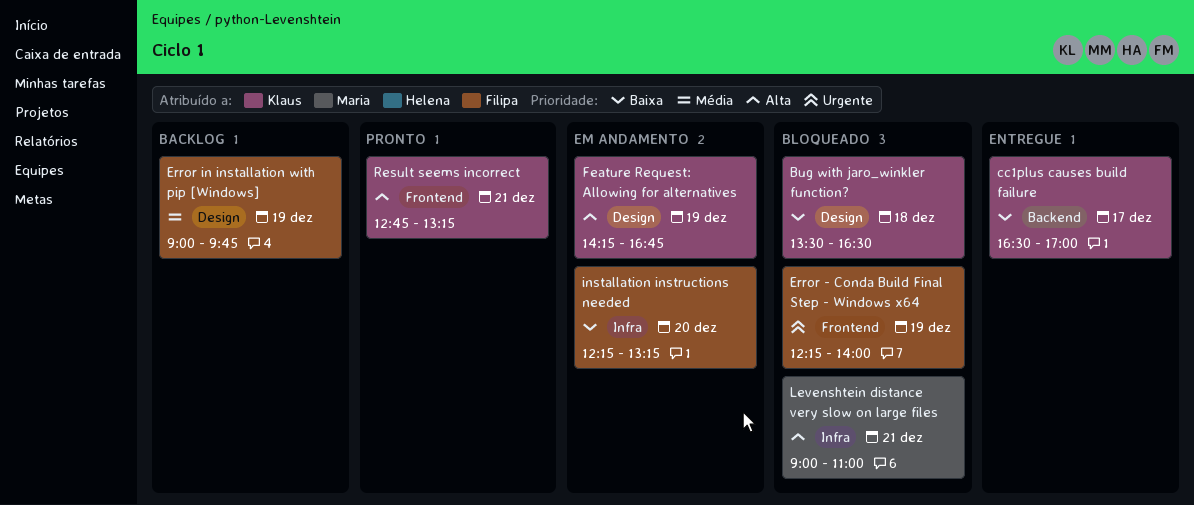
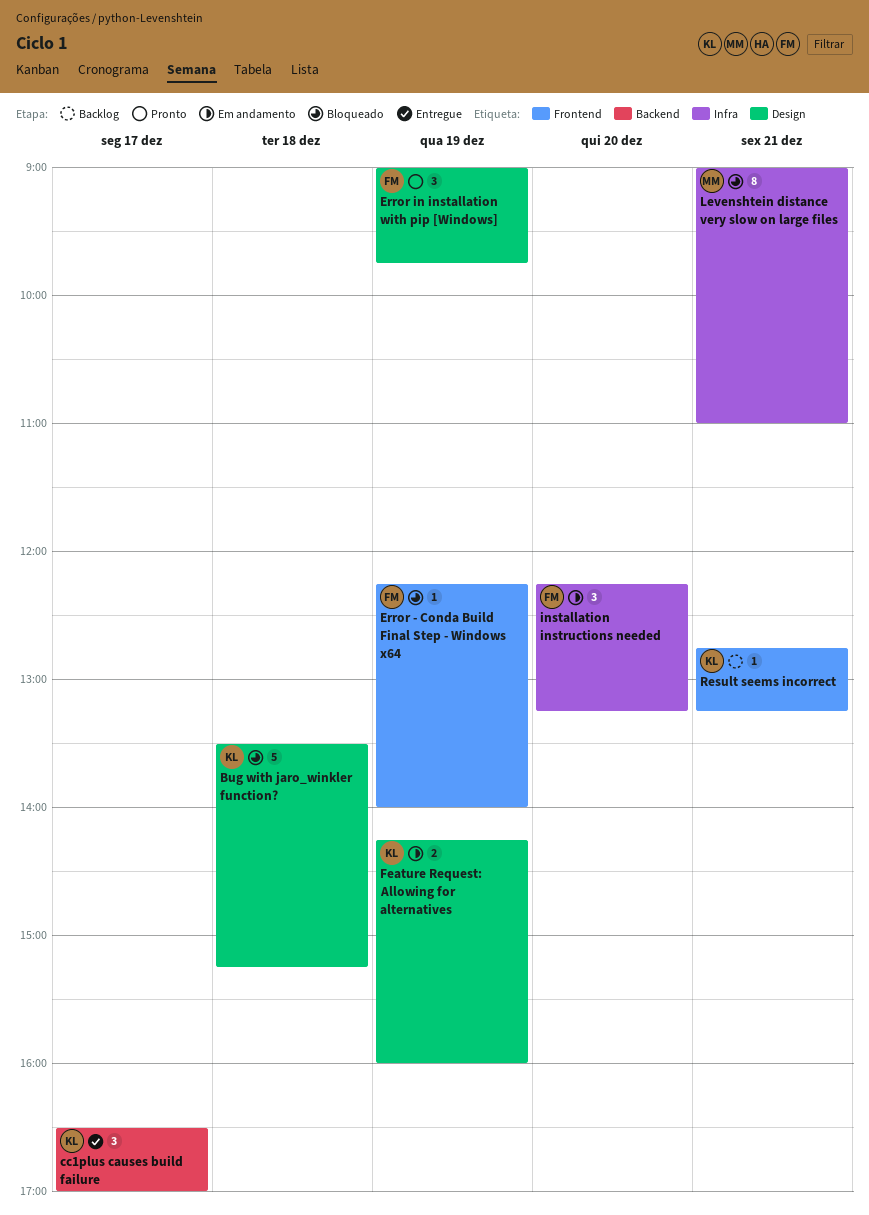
Bug with jaro_winkler function?, ends: 16:30 -> 15:15
Error in installation with pip [Windows], status: Backlog -> Pronto
Feature Request: Allowing for alternatives, ends: 16:45 -> 16:00
Result seems incorrect, status: Pronto -> Backlog

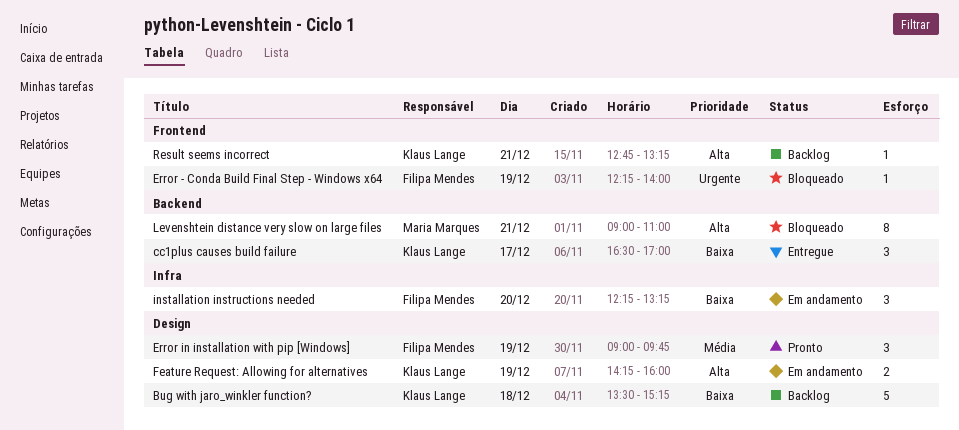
Bug with jaro_winkler function?, status: Bloqueado -> Backlog
Levenshtein distance very slow on large files, label: Infra -> Backend

